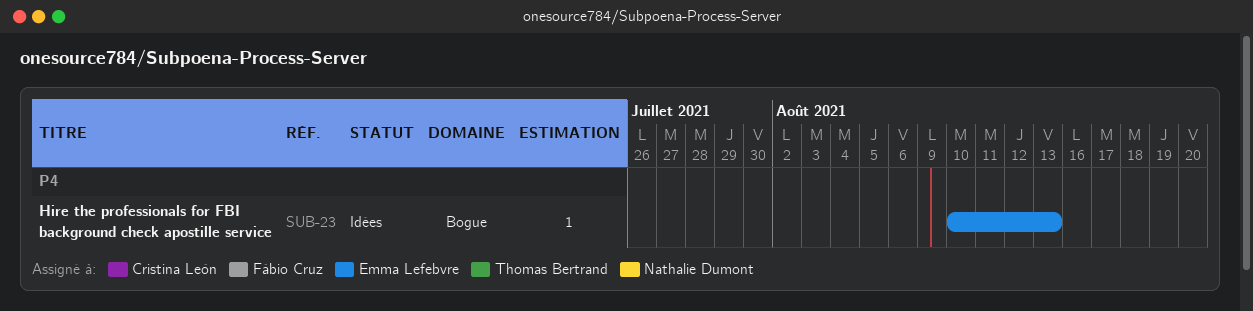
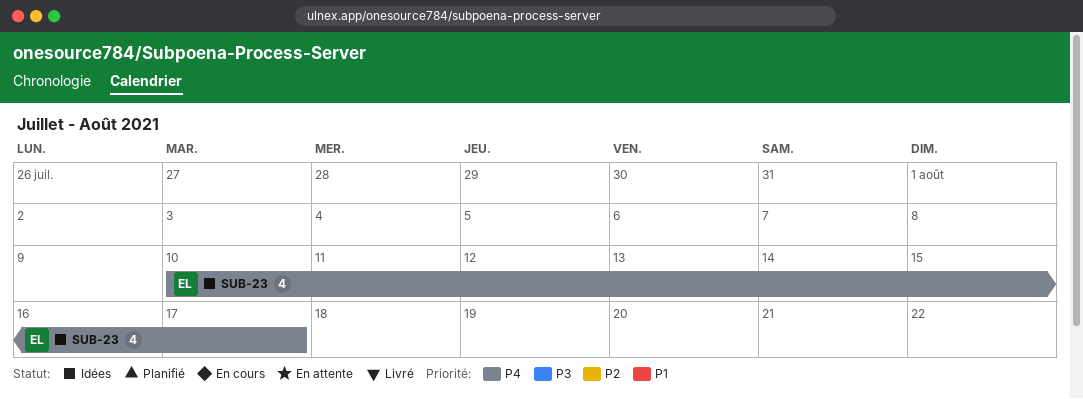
SUB-23, estimate: 1 -> 4
SUB-23, due: Aug 13 -> Aug 17

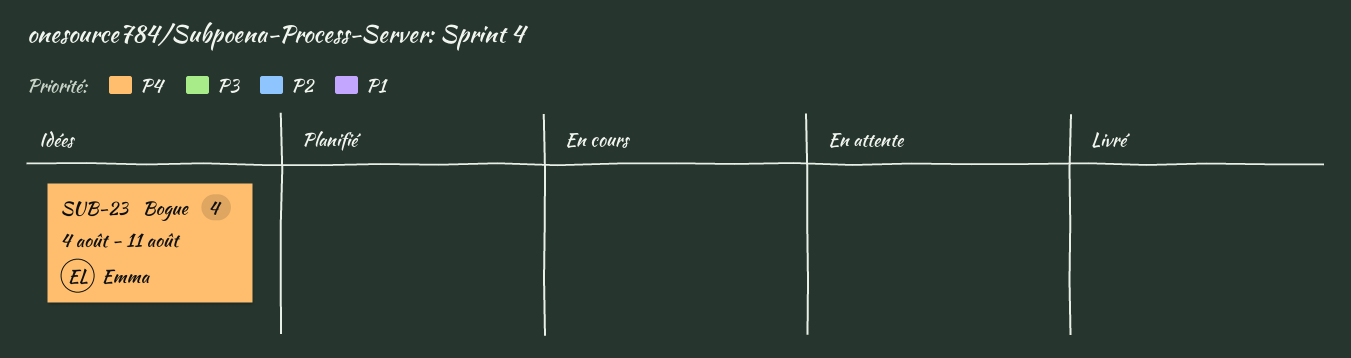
SUB-23, start: Aug 10 -> Aug 4
SUB-23, due: Aug 17 -> Aug 11

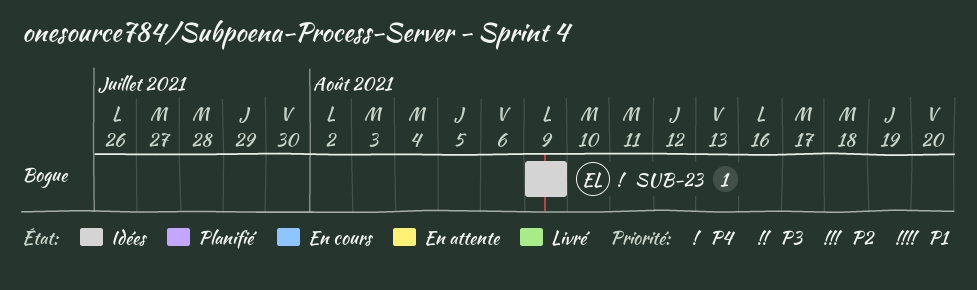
SUB-23, estimate: 4 -> 1
SUB-23, start: Aug 4 -> Aug 9
SUB-23, due: Aug 11 -> Aug 9

